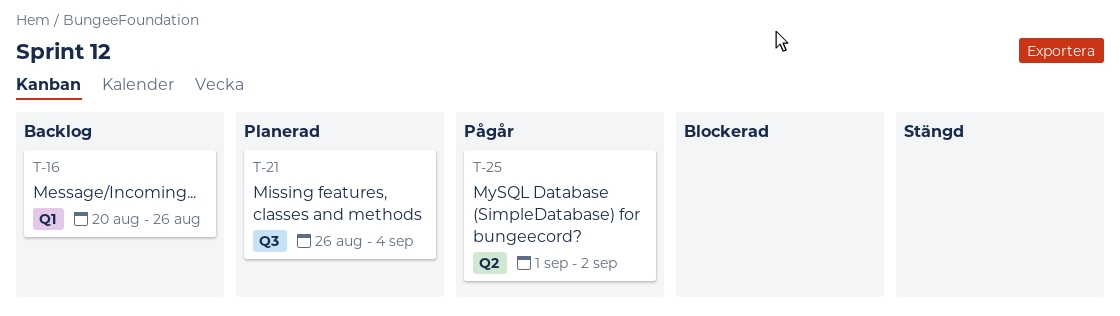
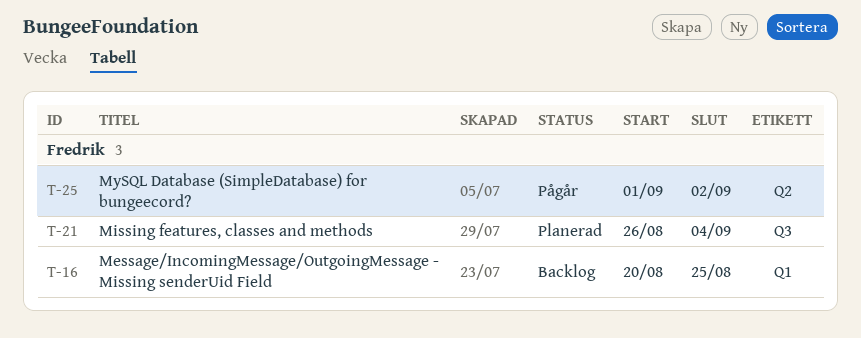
T-16, due: Aug 26 -> Aug 25

